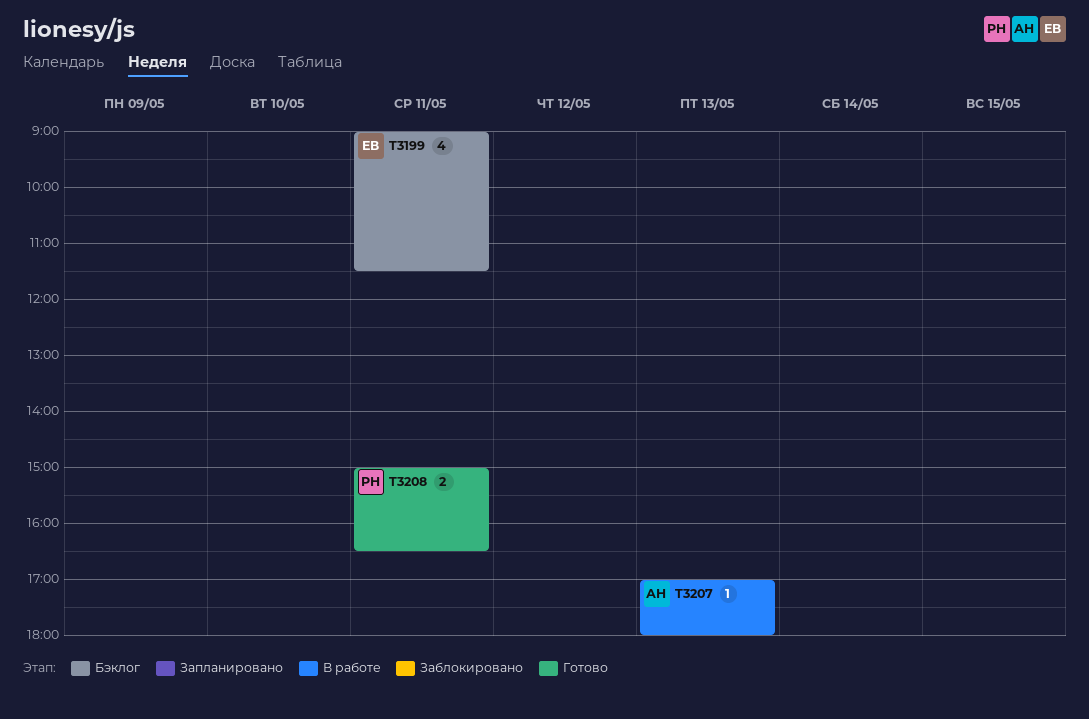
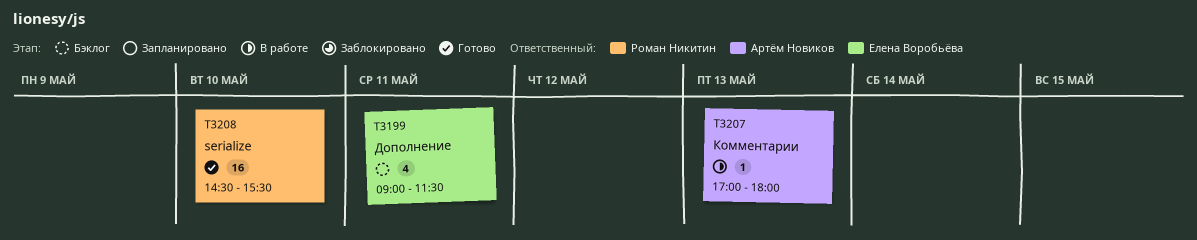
T3208, estimate: 2 -> 16
T3208, day: May 11 -> May 10
T3208, begins: 15:00 -> 14:30
T3208, ends: 16:30 -> 15:30

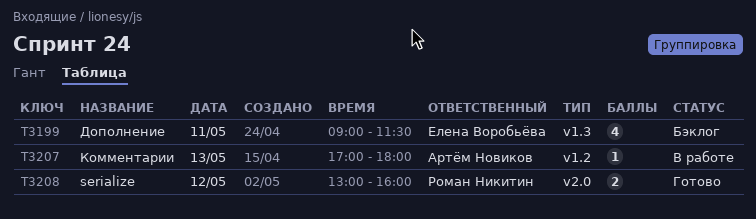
T3208, estimate: 16 -> 2
T3208, day: May 10 -> May 12
T3208, begins: 14:30 -> 13:00
T3208, ends: 15:30 -> 16:00

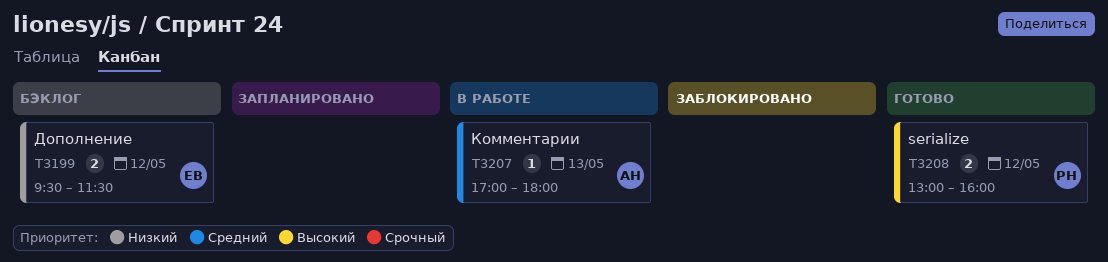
T3199, estimate: 4 -> 2
T3199, day: May 11 -> May 12
T3199, begins: 09:00 -> 09:30

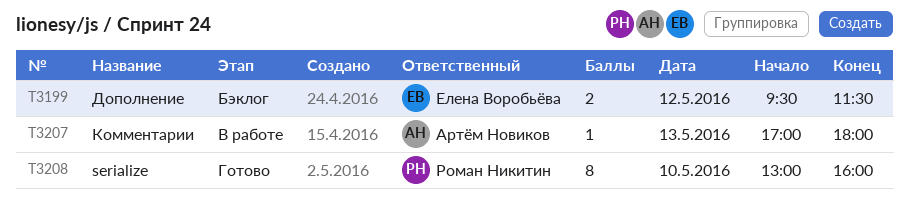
T3208, estimate: 2 -> 8
T3208, day: May 12 -> May 10

